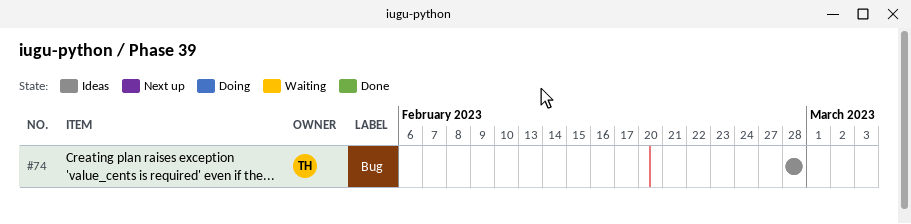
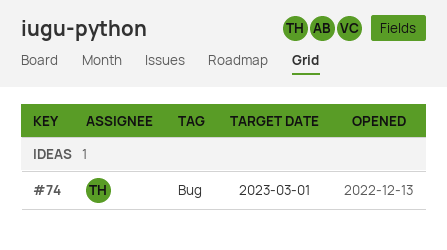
#74, due: Feb 28 -> Mar 1

